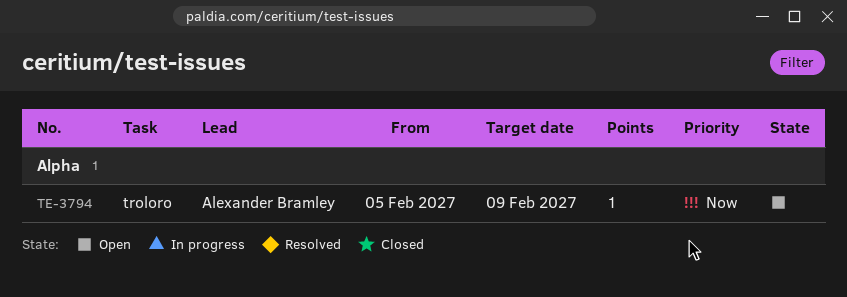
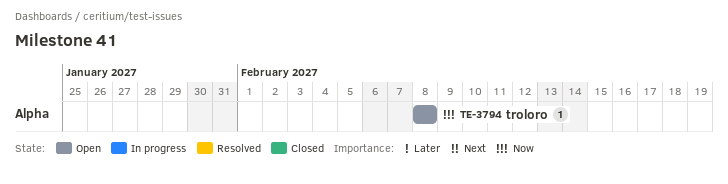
TE-3794, start: Feb 5 -> Feb 8
TE-3794, due: Feb 9 -> Feb 8

